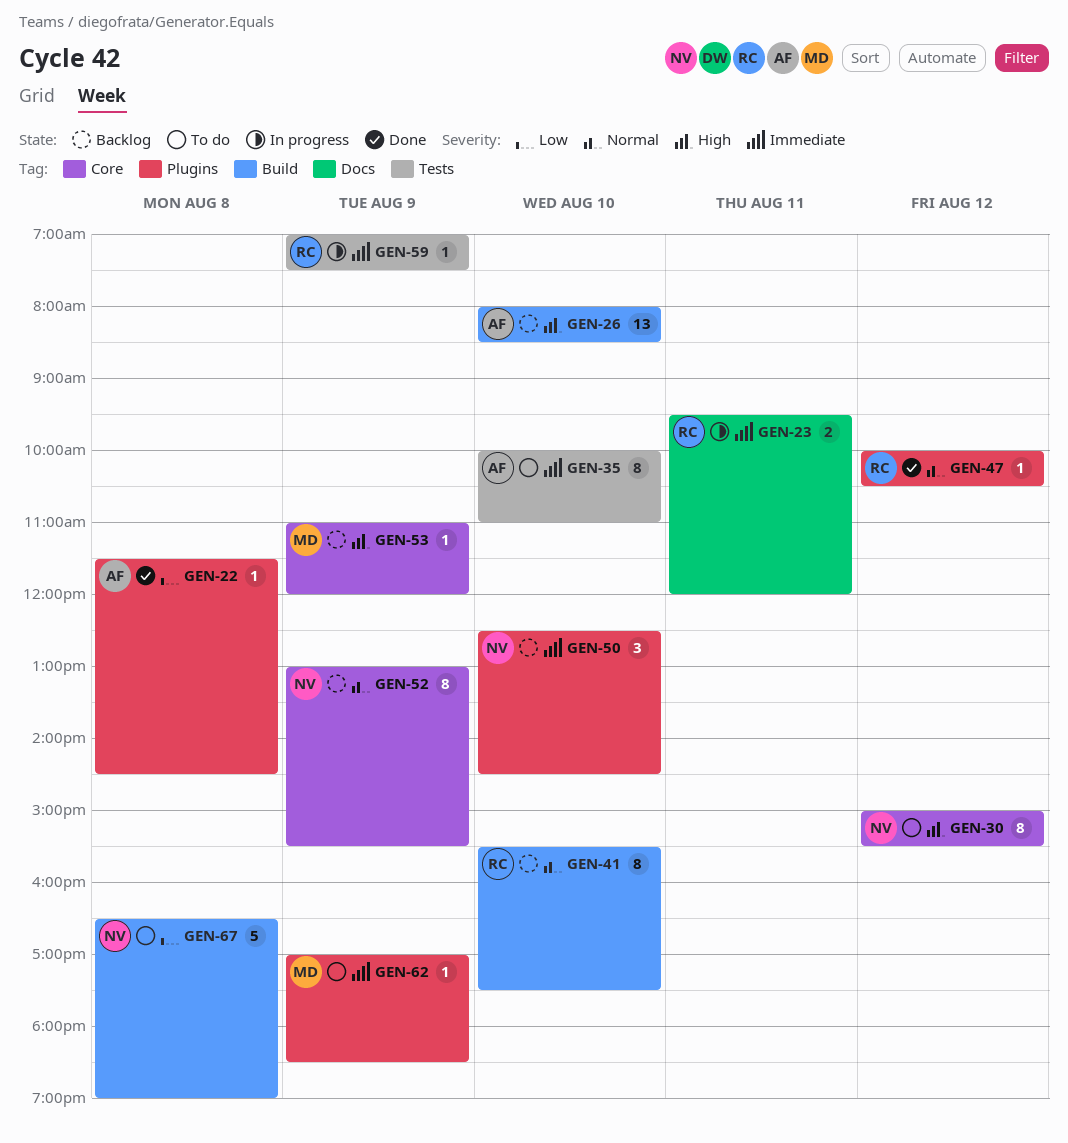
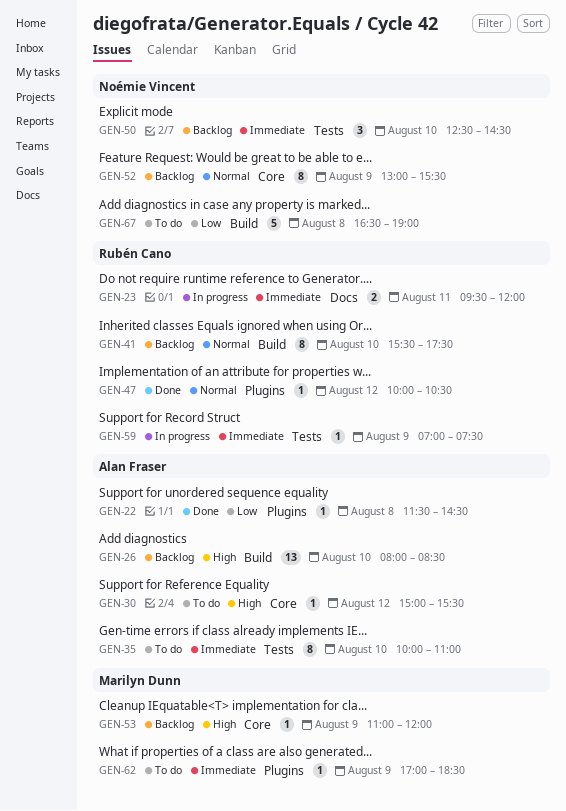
GEN-30, owner: Noémie Vincent -> Alan Fraser
GEN-30, estimate: 8 -> 1
GEN-50, label: Plugins -> Tests

